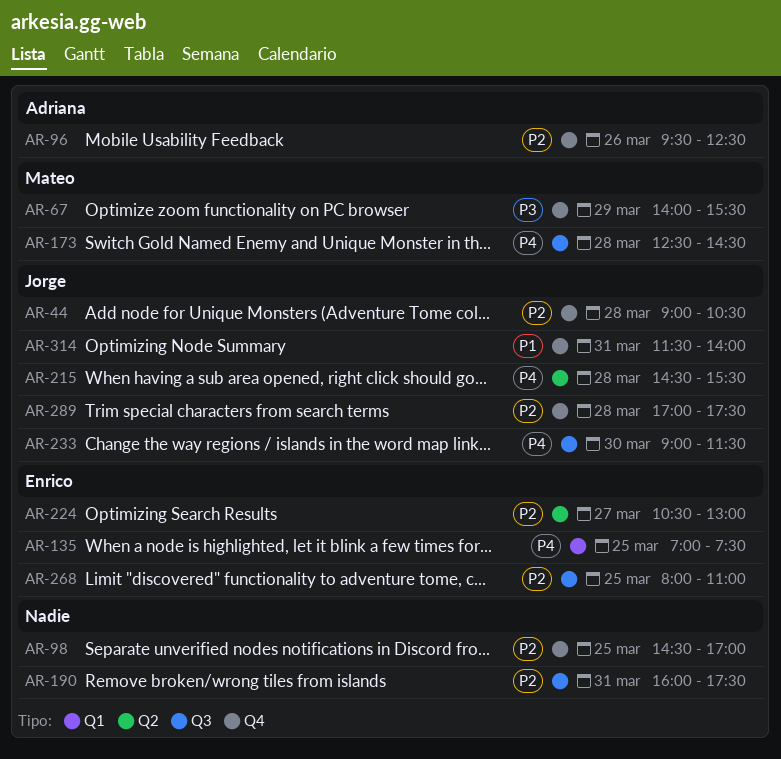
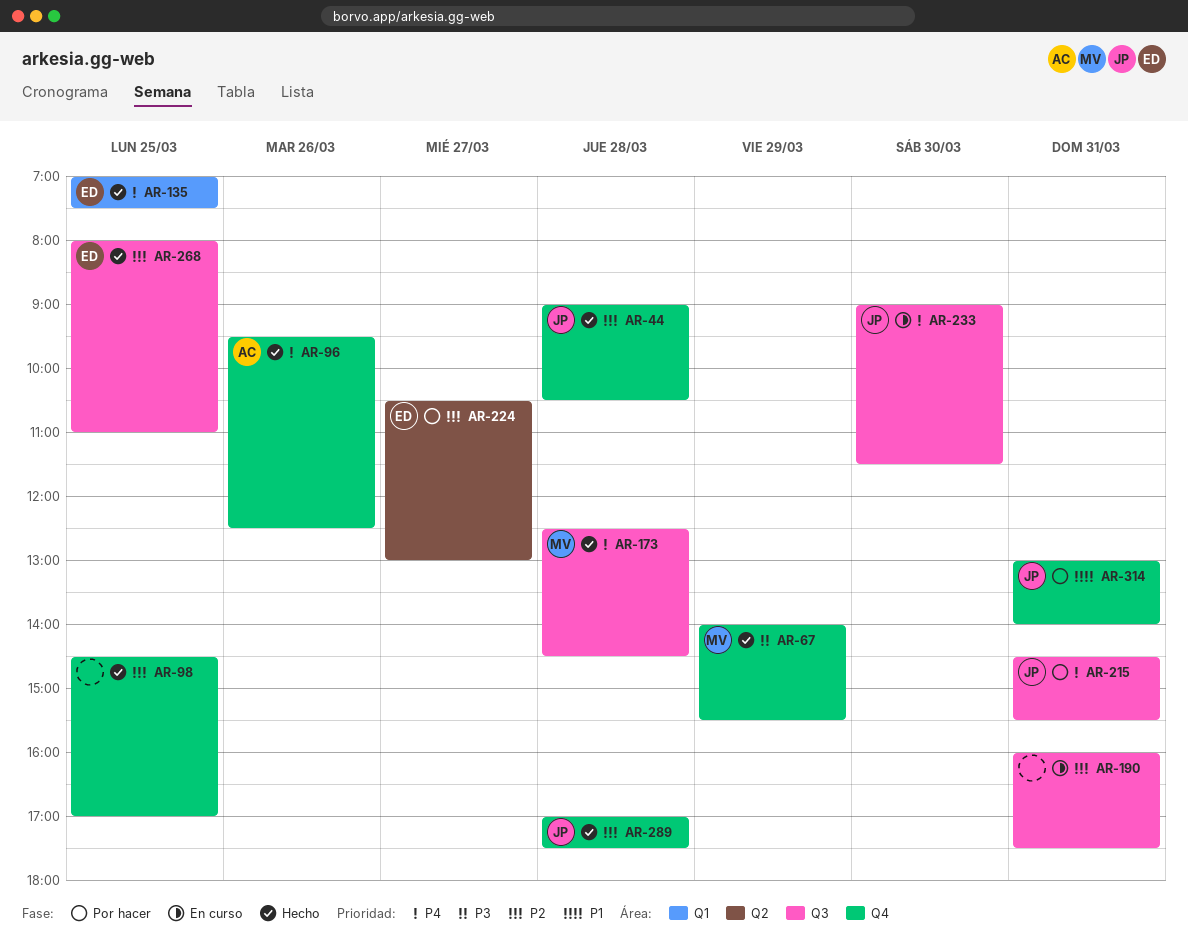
AR-96, priority: P2 -> P4
AR-215, label: Q2 -> Q3
AR-215, day: Mar 28 -> Mar 31
AR-314, begins: 11:30 -> 13:00

